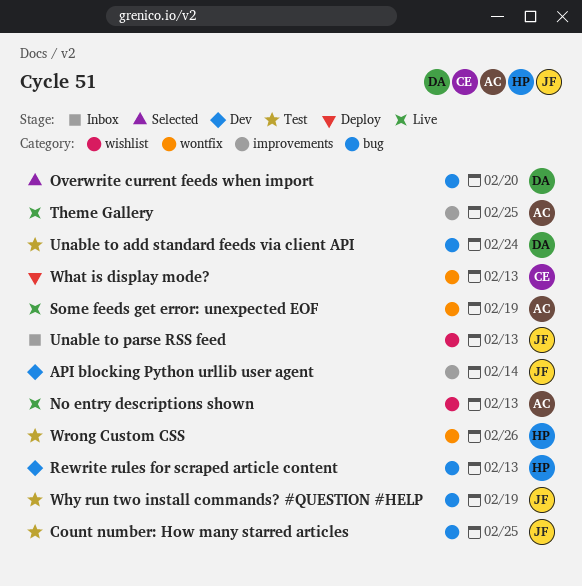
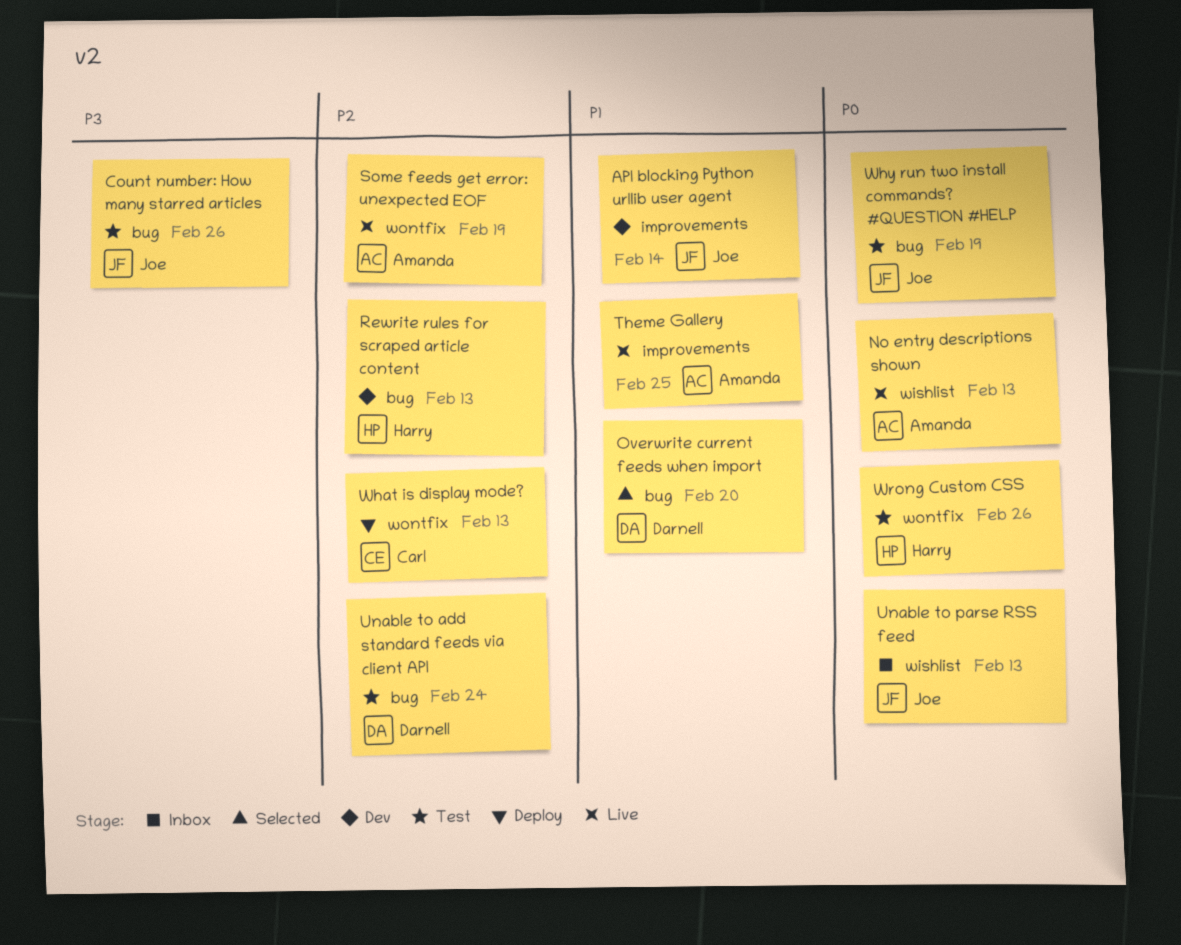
Count number: How many starred articles, due: Feb 25 -> Feb 26

